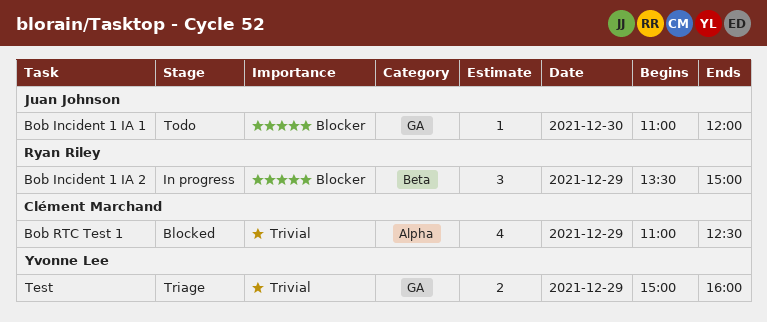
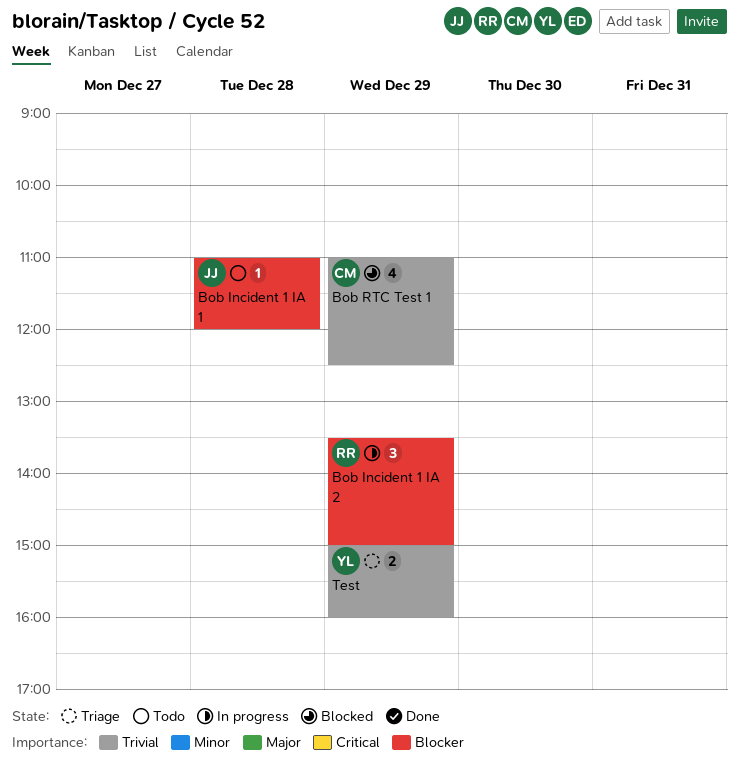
Bob Incident 1 IA 1, day: Dec 30 -> Dec 28

